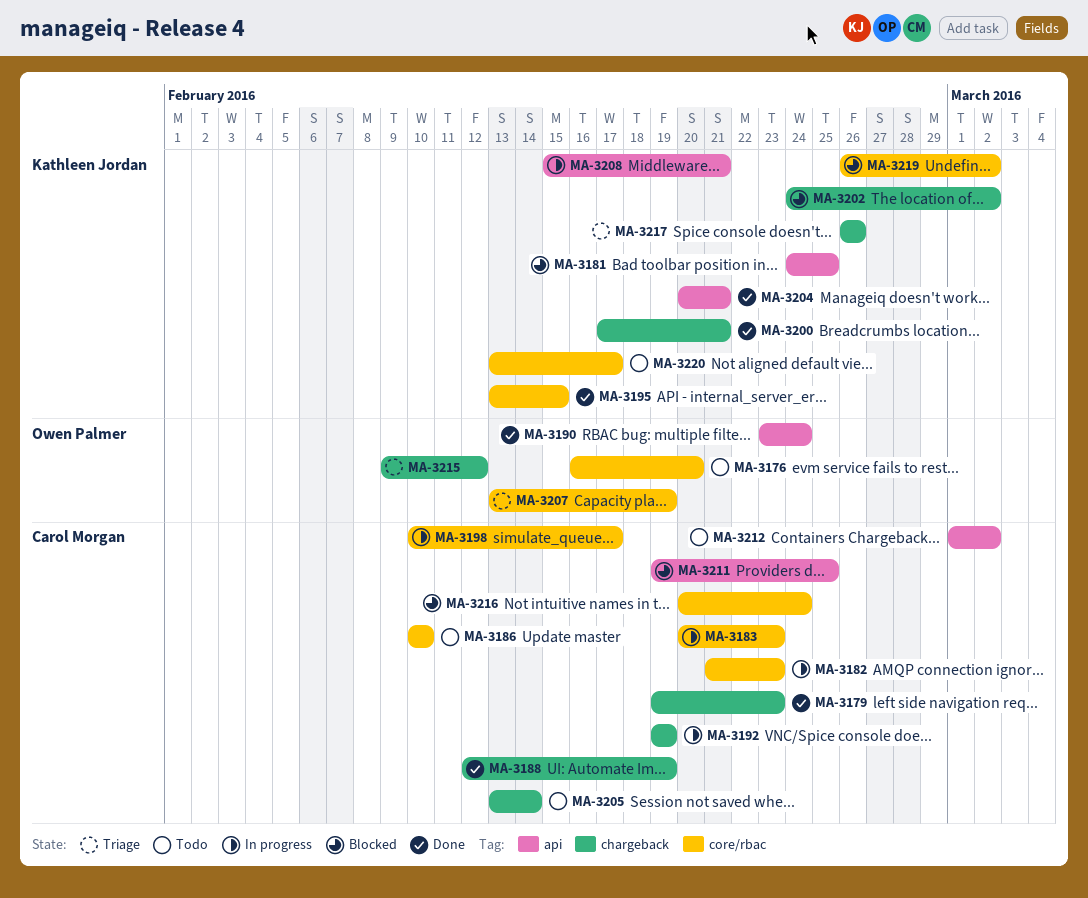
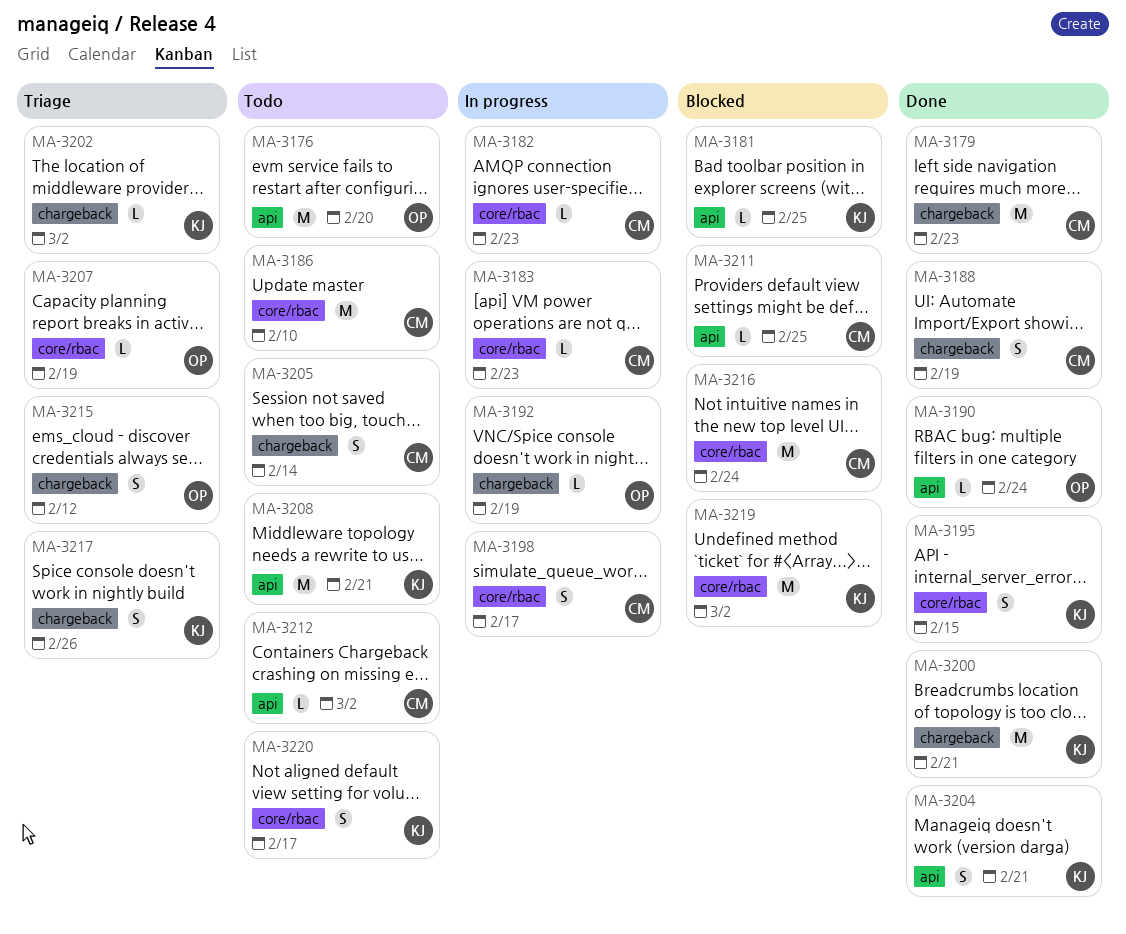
MA-3176, label: core/rbac -> api
MA-3192, owner: Carol Morgan -> Owen Palmer
MA-3202, status: Blocked -> Triage
MA-3208, status: In progress -> Todo

